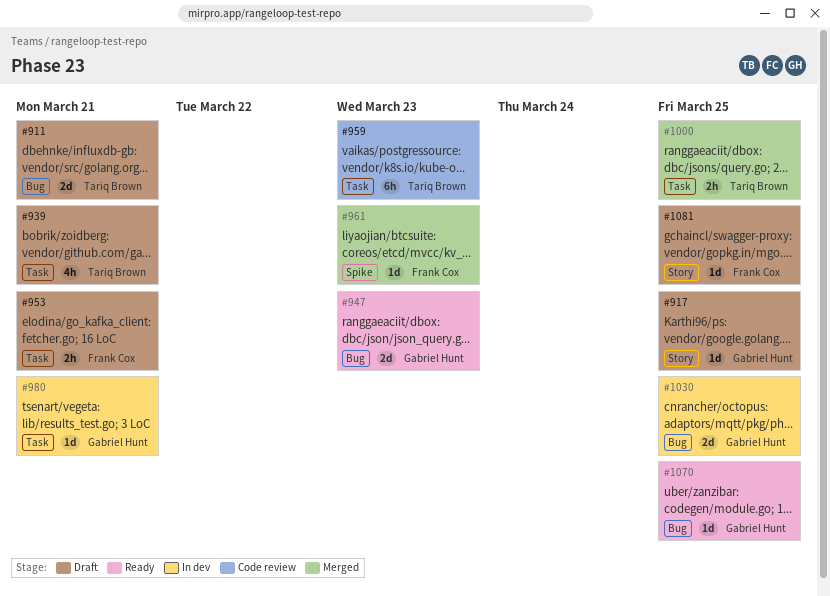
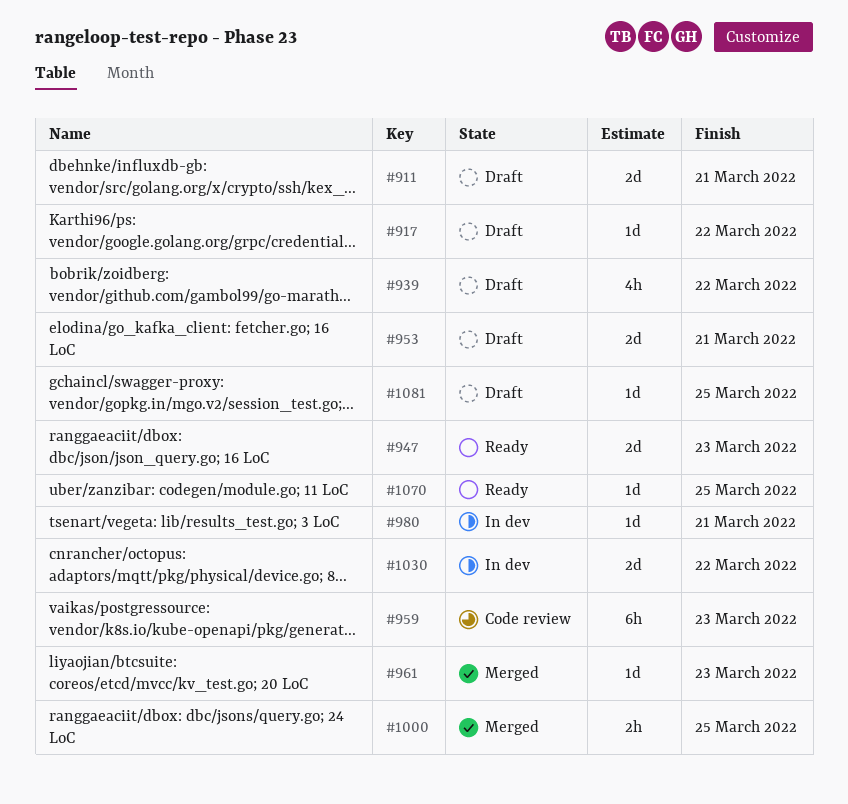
#917, due: Mar 25 -> Mar 22
#939, due: Mar 21 -> Mar 22
#953, estimate: 2h -> 2d
#1030, due: Mar 25 -> Mar 22

